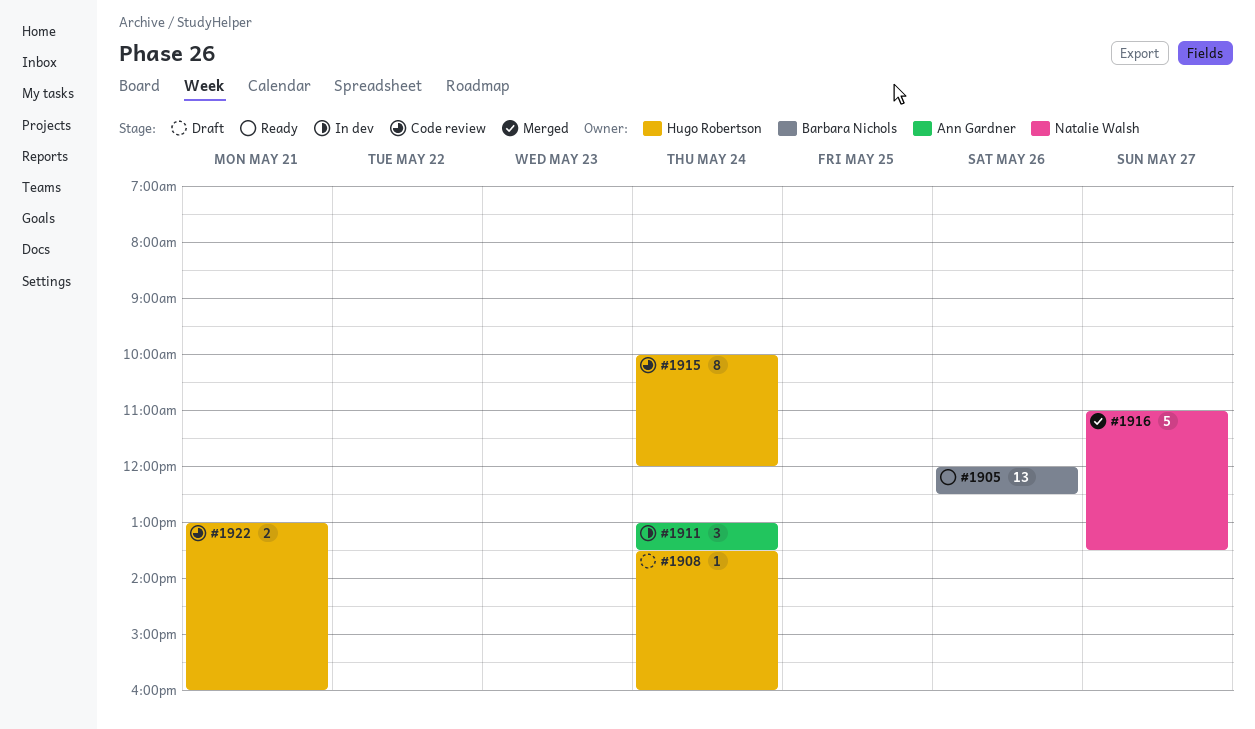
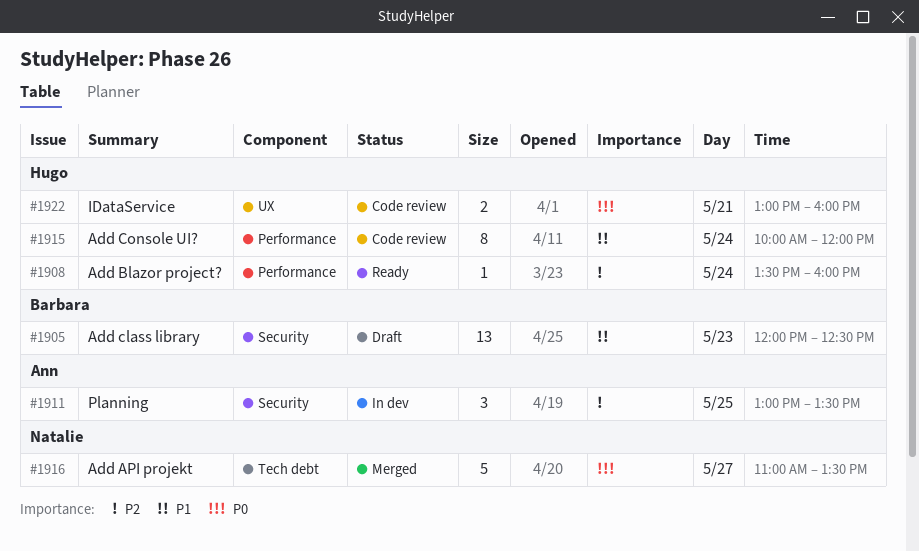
#1905, status: Ready -> Draft
#1905, day: May 26 -> May 23
#1908, status: Draft -> Ready
#1911, day: May 24 -> May 25

